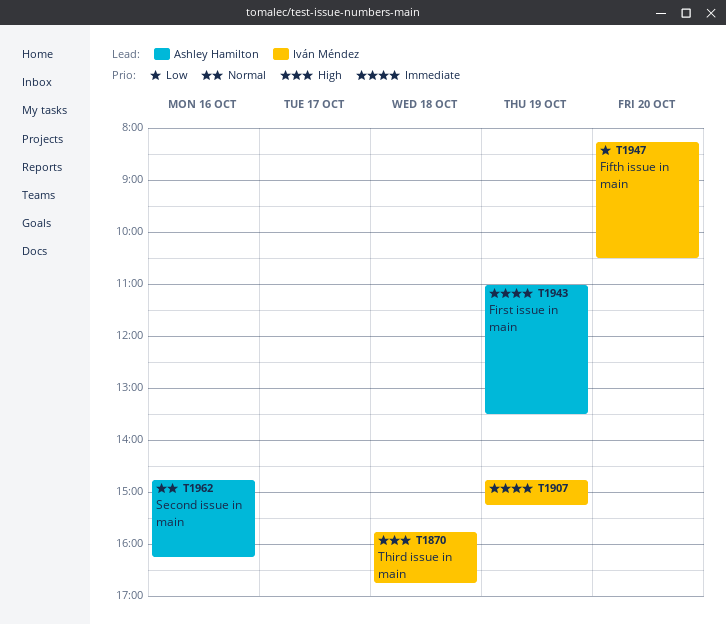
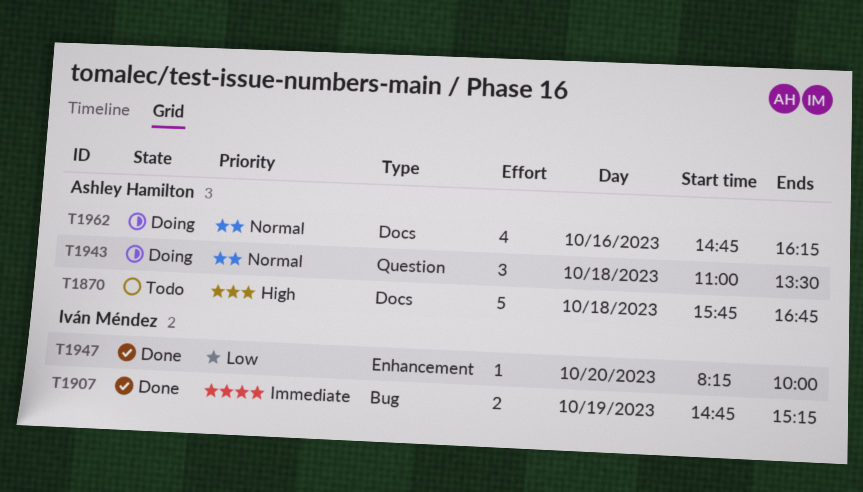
T1870, owner: Iván Méndez -> Ashley Hamilton
T1943, priority: Immediate -> Normal
T1943, day: Oct 19 -> Oct 18
T1947, ends: 10:30 -> 10:00

